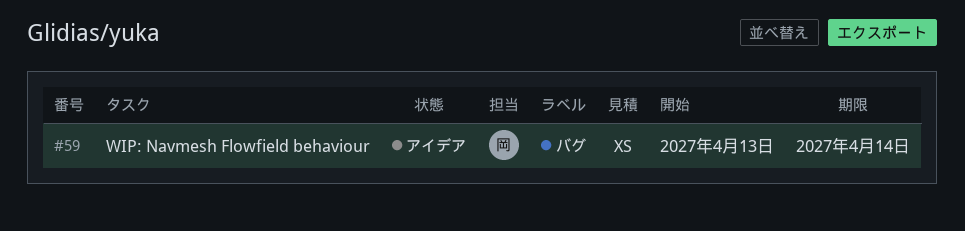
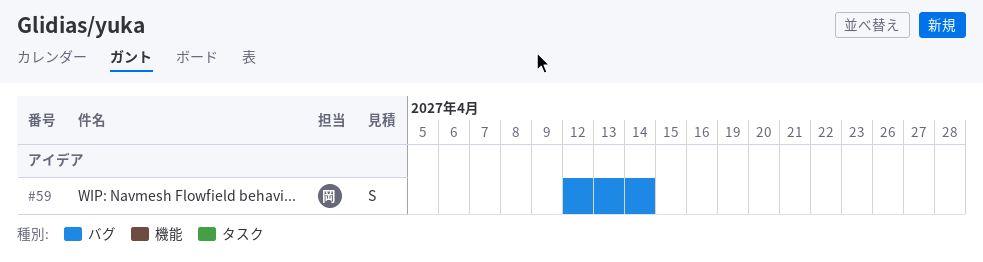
#59, estimate: XS -> S
#59, start: Apr 13 -> Apr 12

